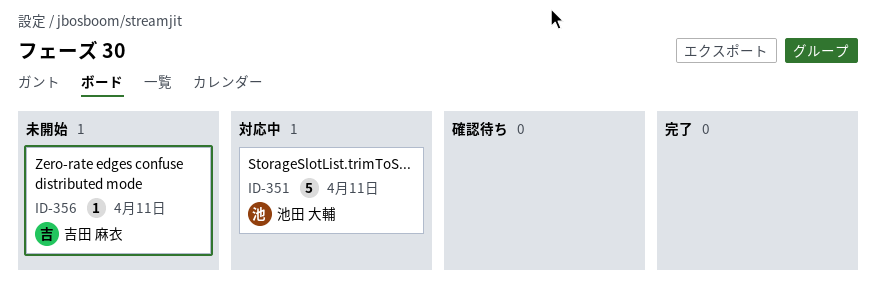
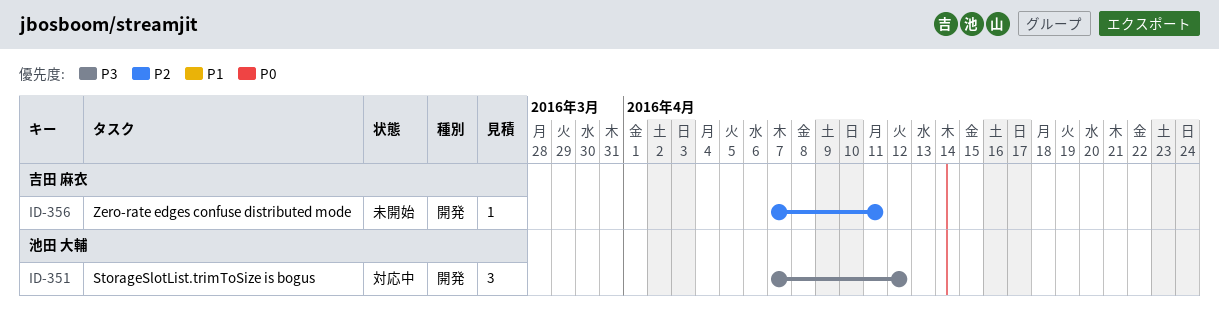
ID-351, estimate: 5 -> 3
ID-351, due: Apr 11 -> Apr 12

